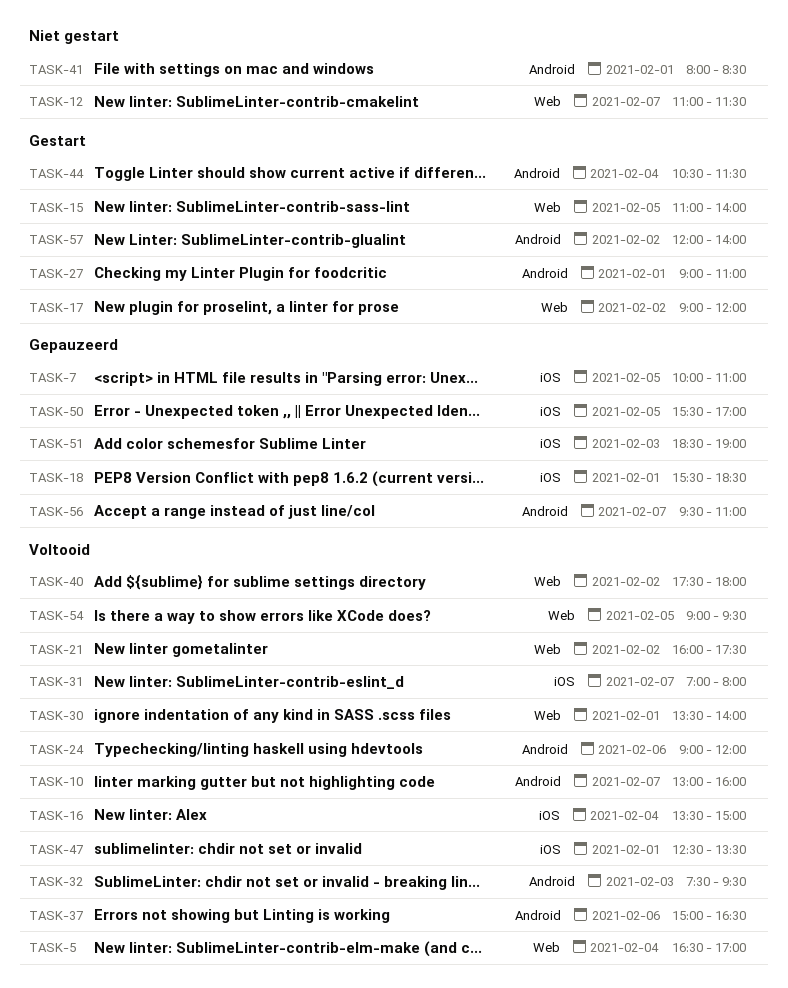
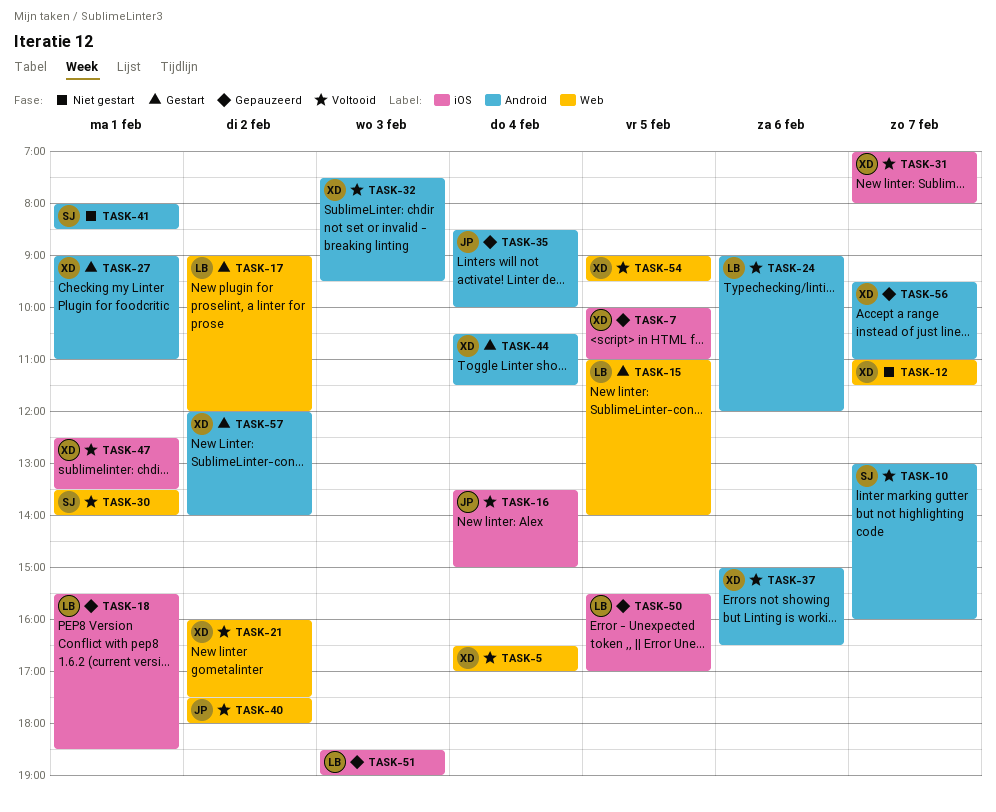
TASK-35: none -> present

